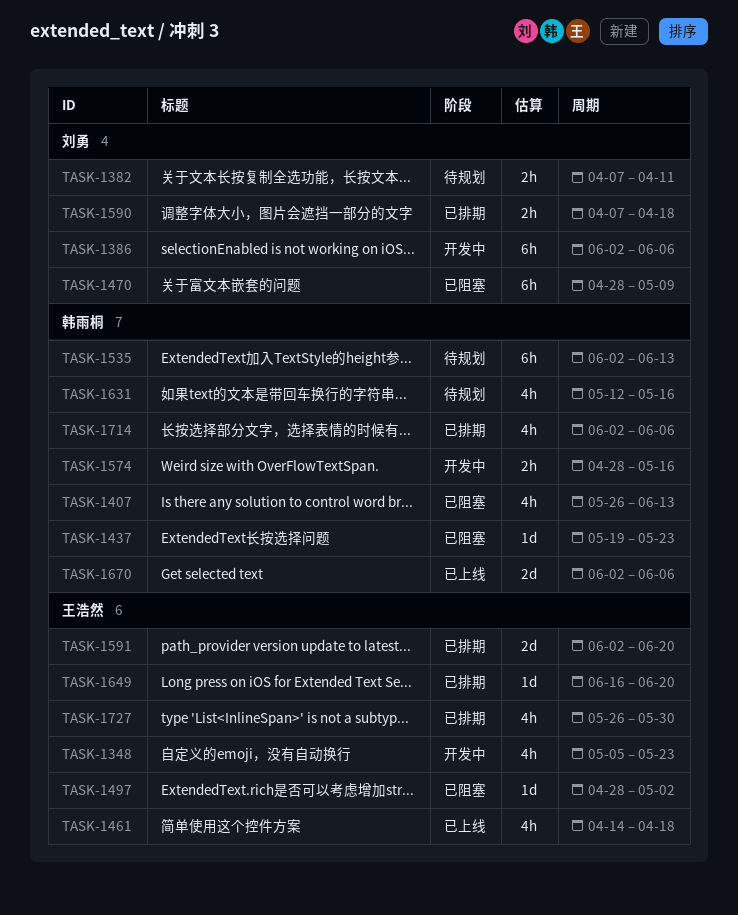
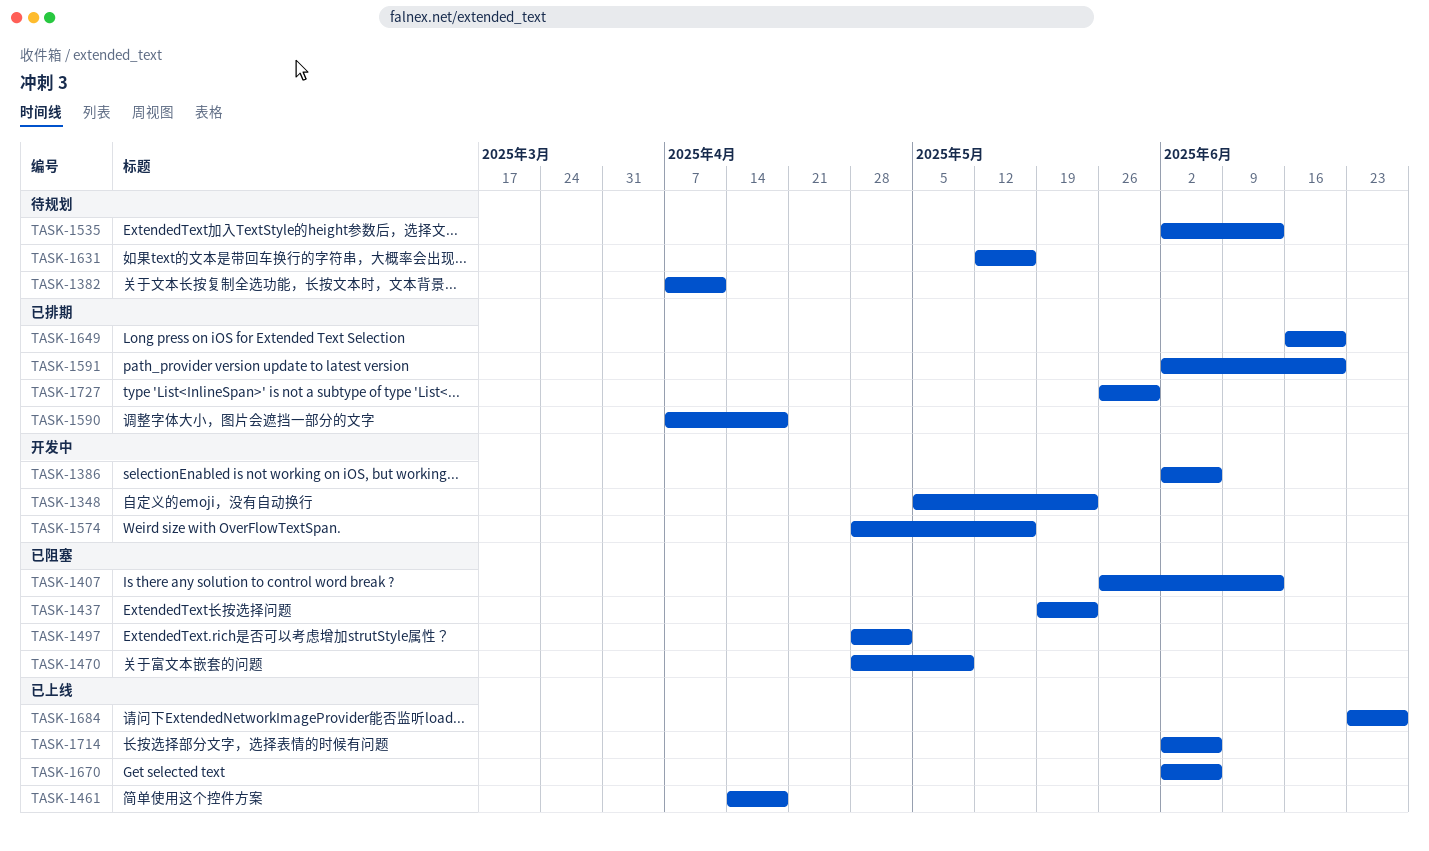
TASK-1684: none -> present
TASK-1714, status: 已排期 -> 已上线

